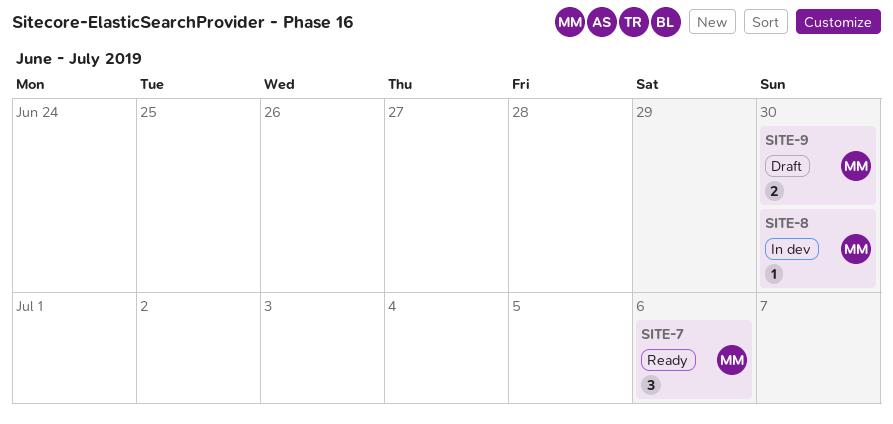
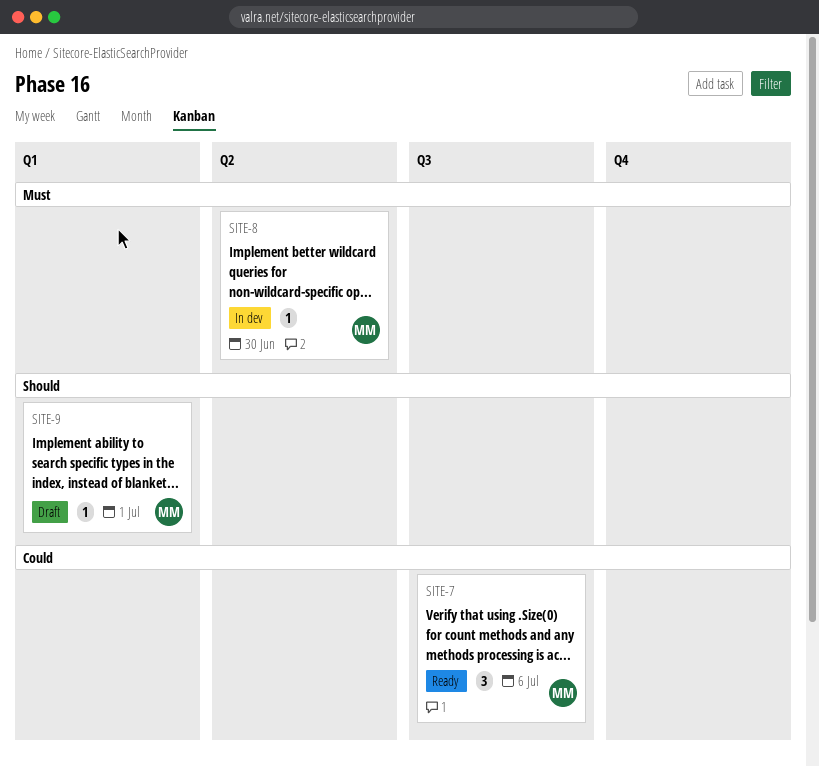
SITE-9, estimate: 2 -> 1
SITE-9, due: Jun 30 -> Jul 1

